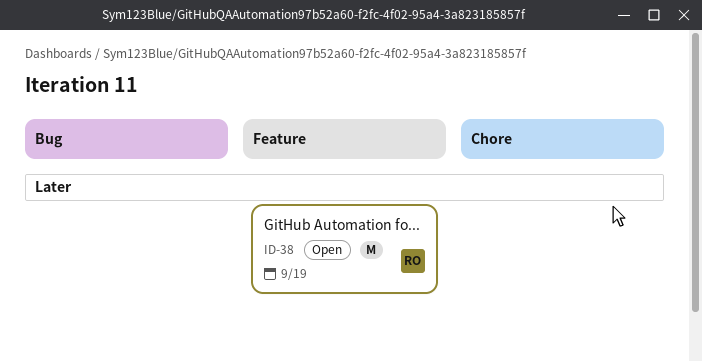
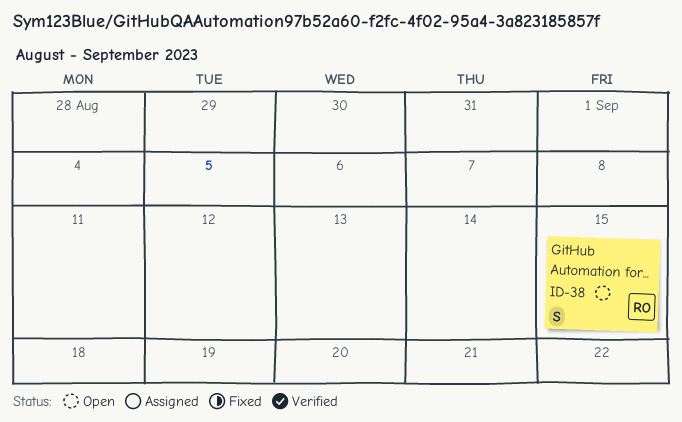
ID-38, estimate: M -> S
ID-38, due: Sep 19 -> Sep 15

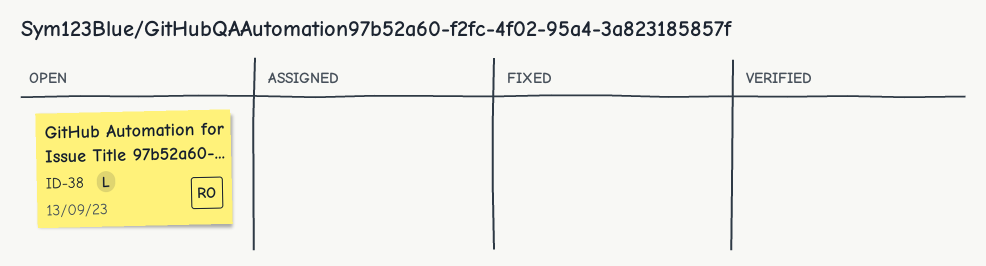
ID-38, estimate: S -> L
ID-38, due: Sep 15 -> Sep 13

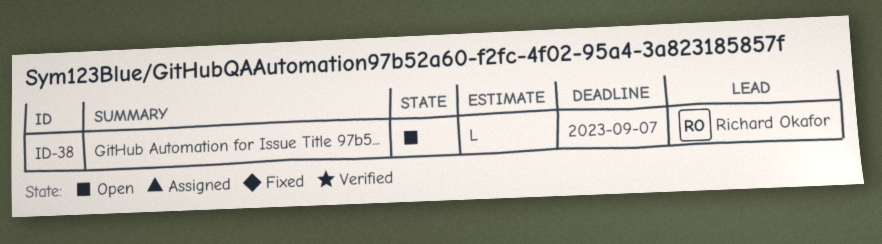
ID-38, due: Sep 13 -> Sep 7

